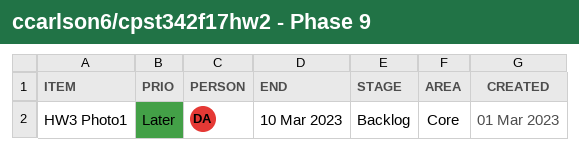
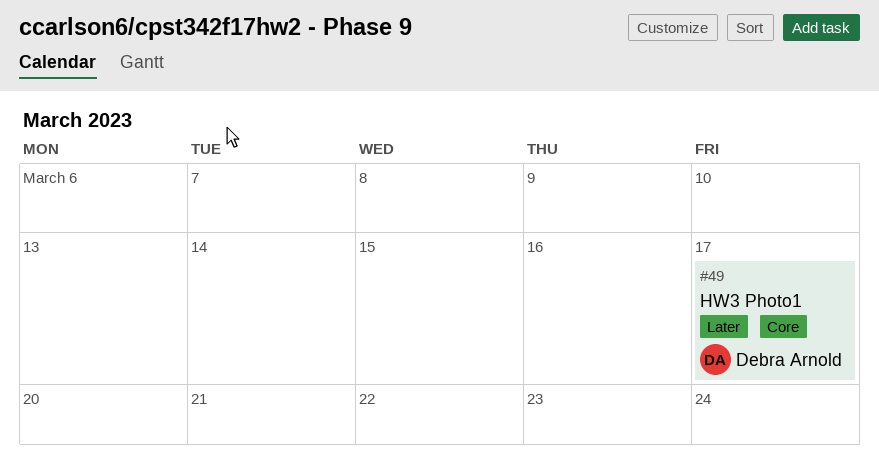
HW3 Photo1, due: Mar 10 -> Mar 17

